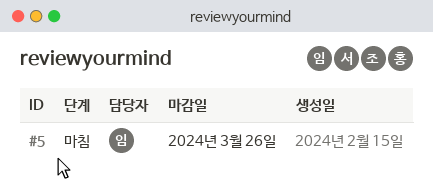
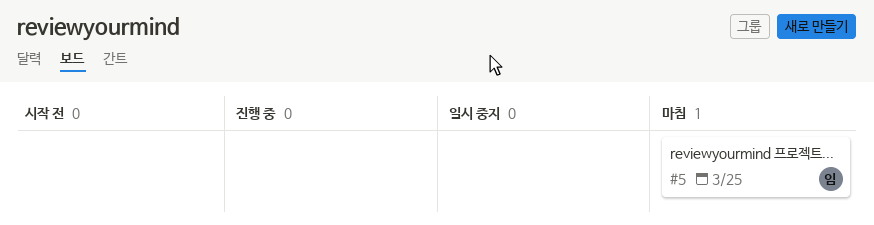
#5, due: Mar 26 -> Mar 25

